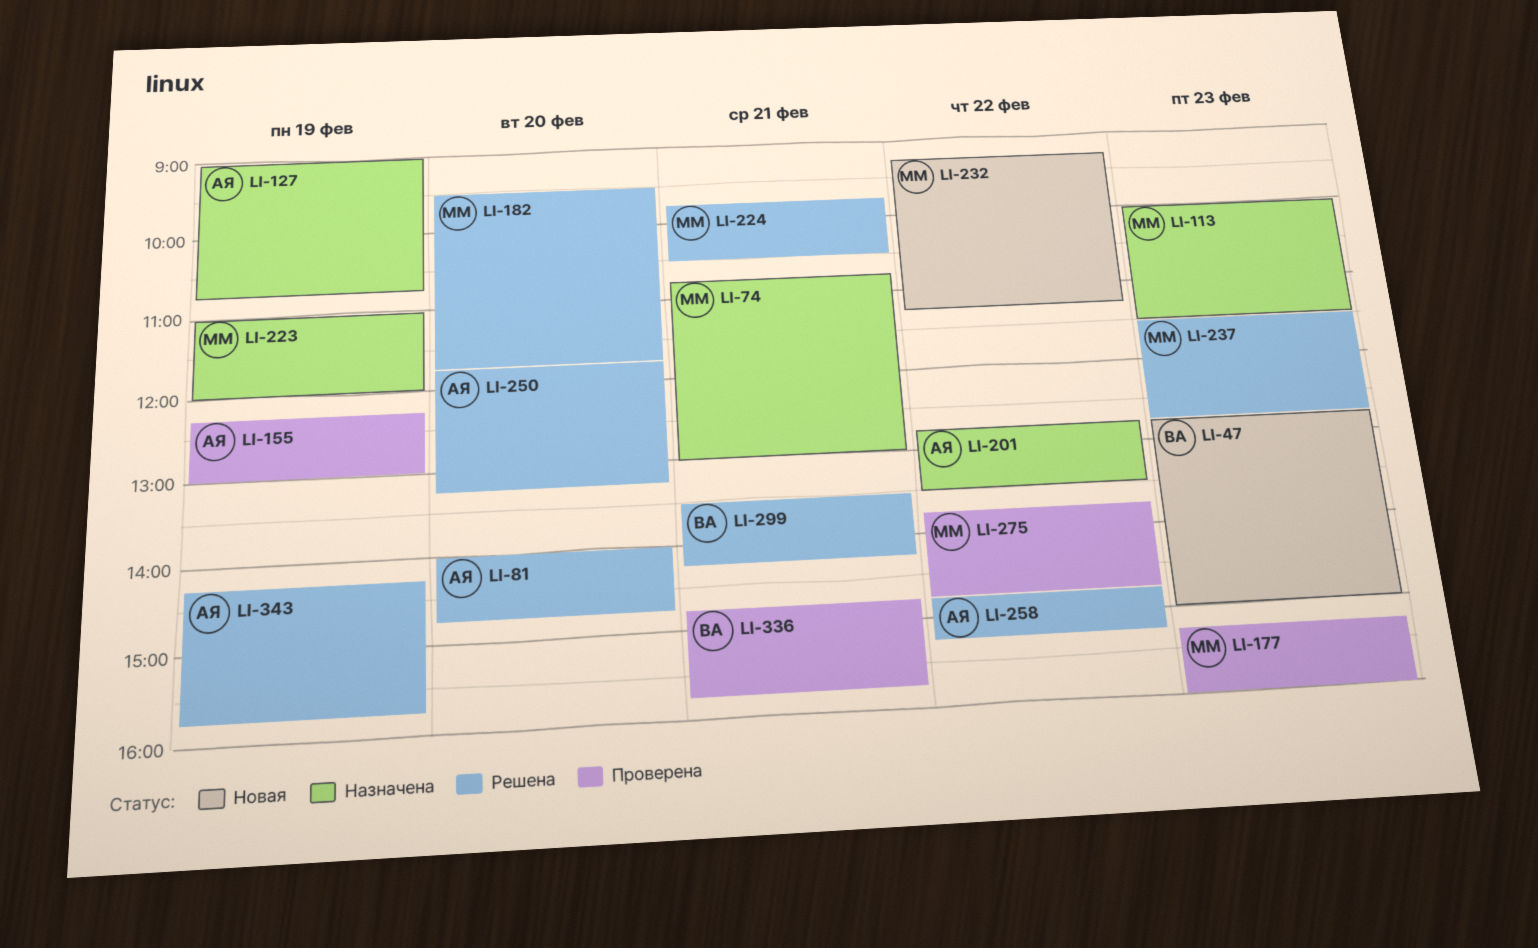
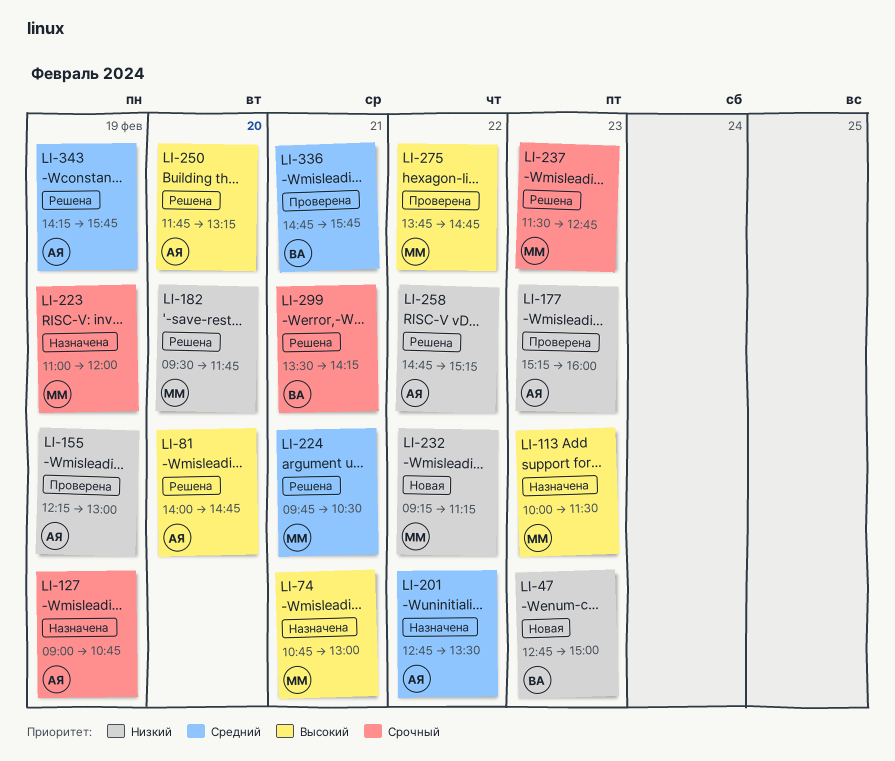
LI-177, owner: ММ -> АЯ

